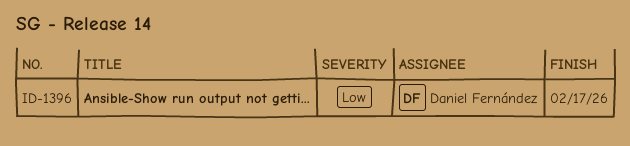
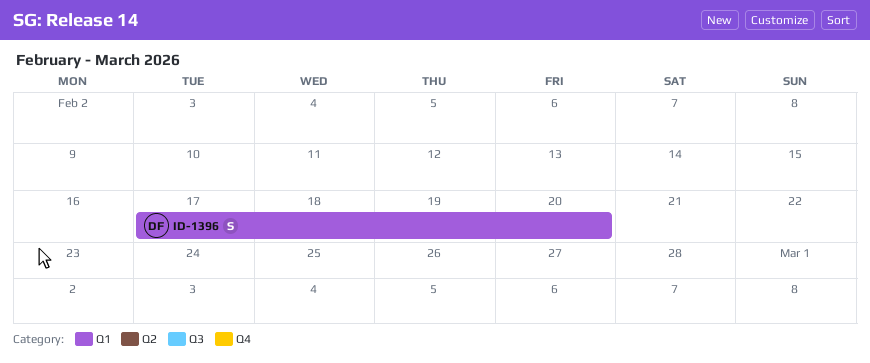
ID-1396, due: Feb 17 -> Feb 20

